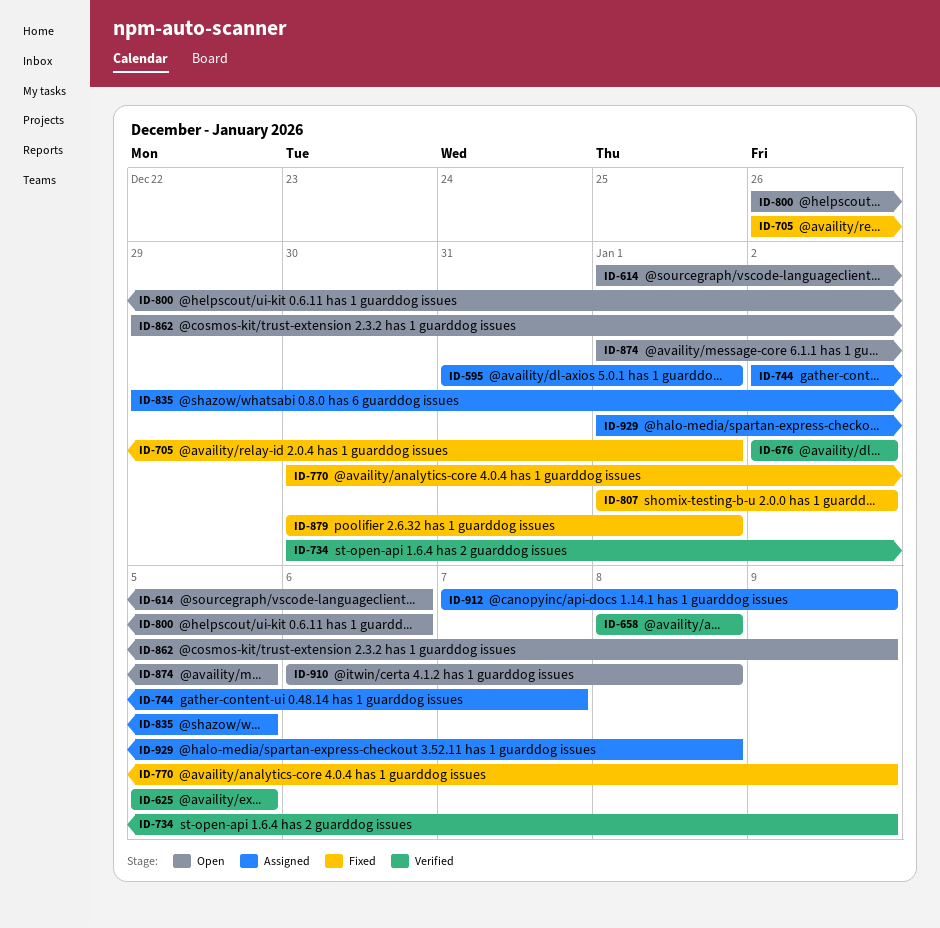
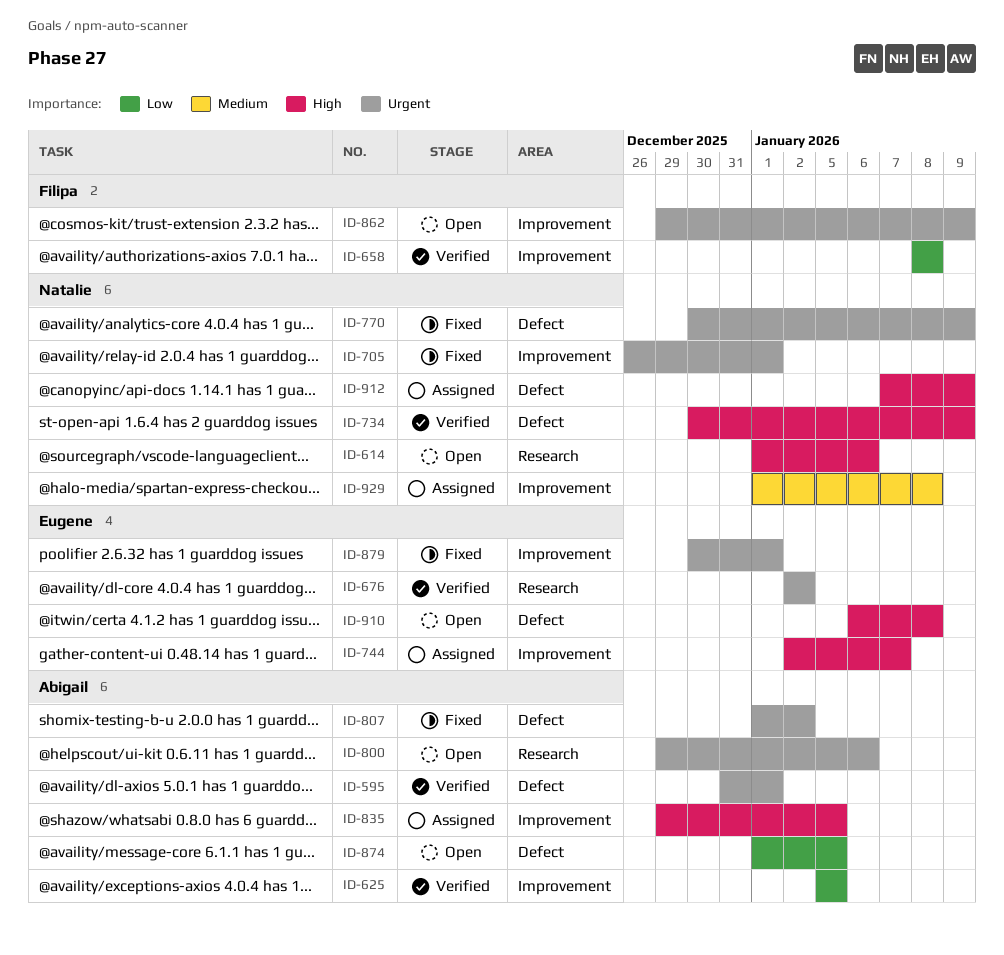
ID-595, status: Assigned -> Verified
ID-800, start: Dec 26 -> Dec 29

